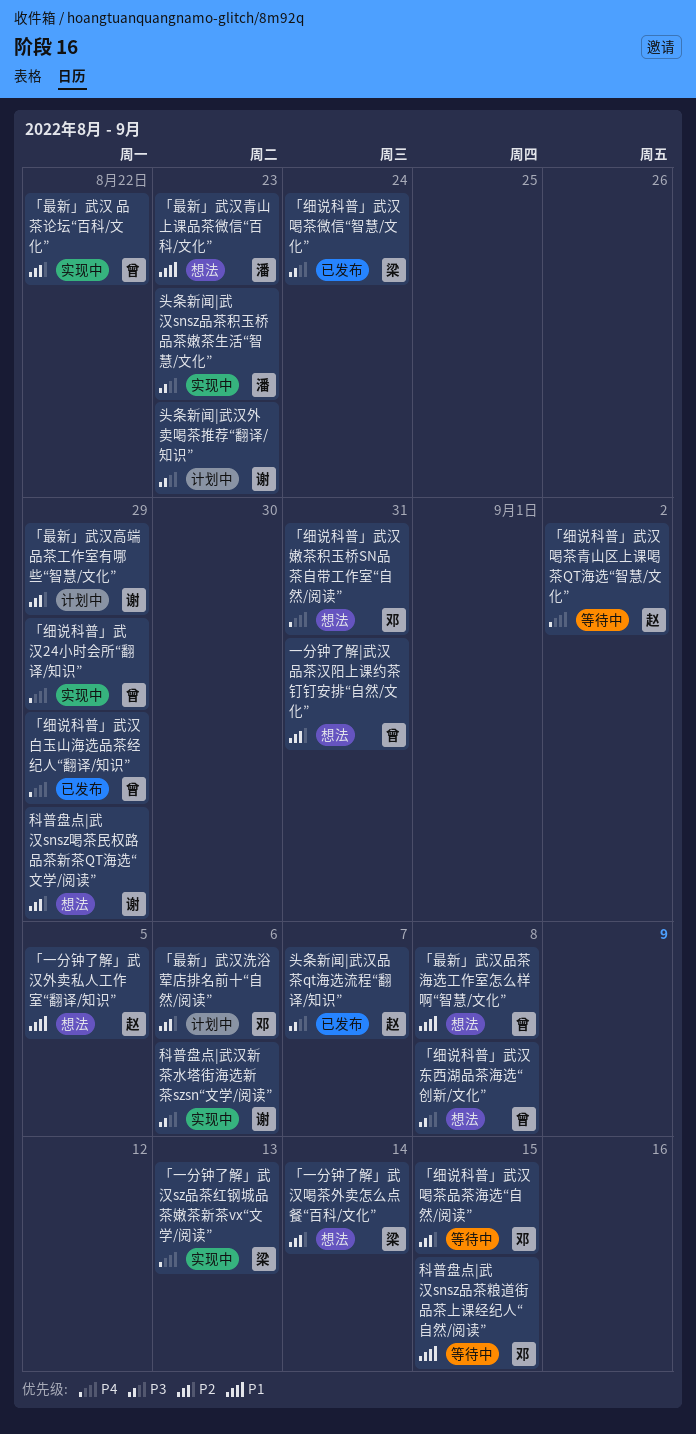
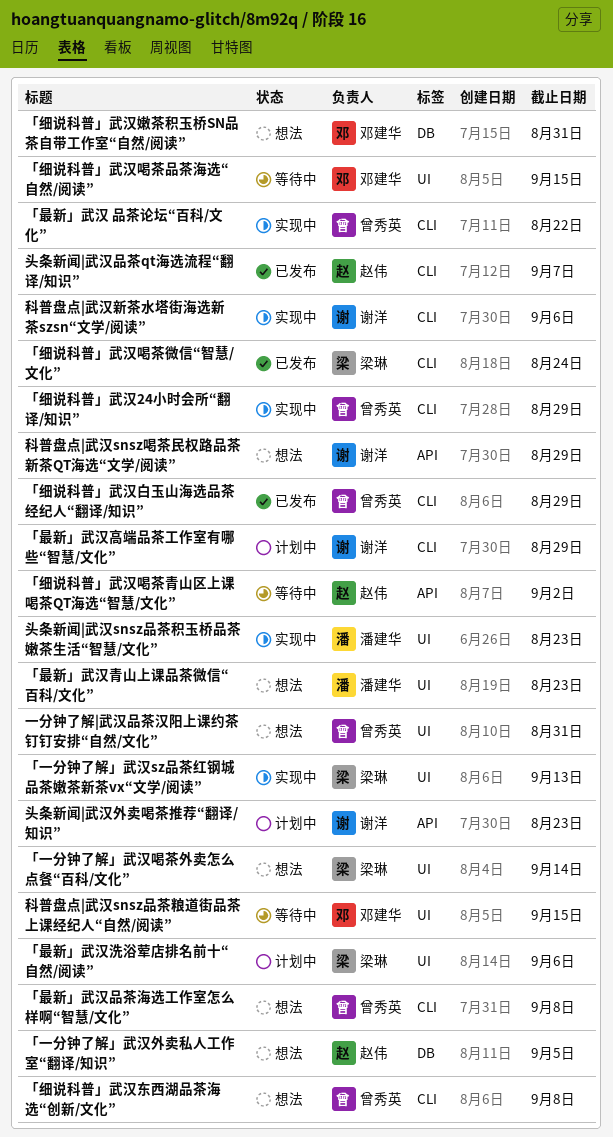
「最新」武汉洗浴荤店排名前十“自然/阅读”, owner: 邓建华 -> 梁琳

